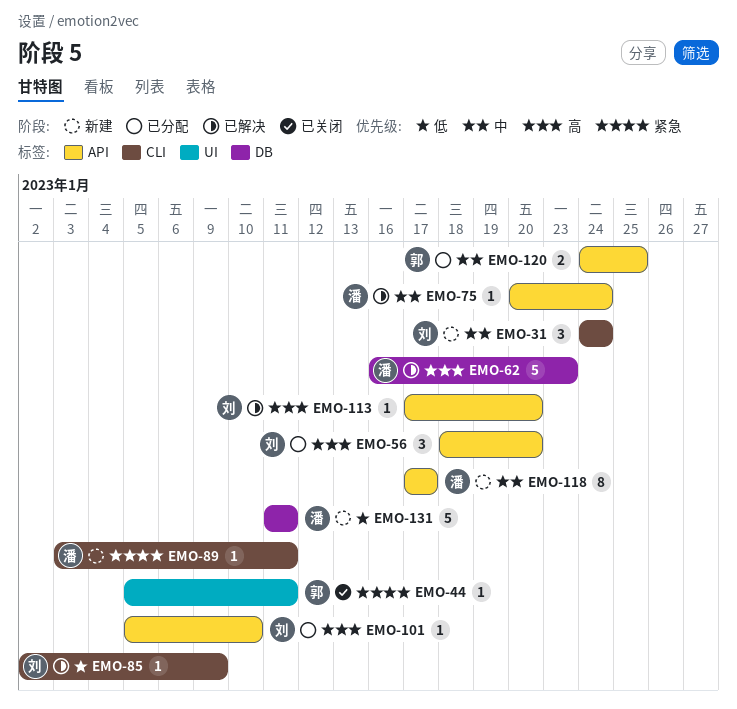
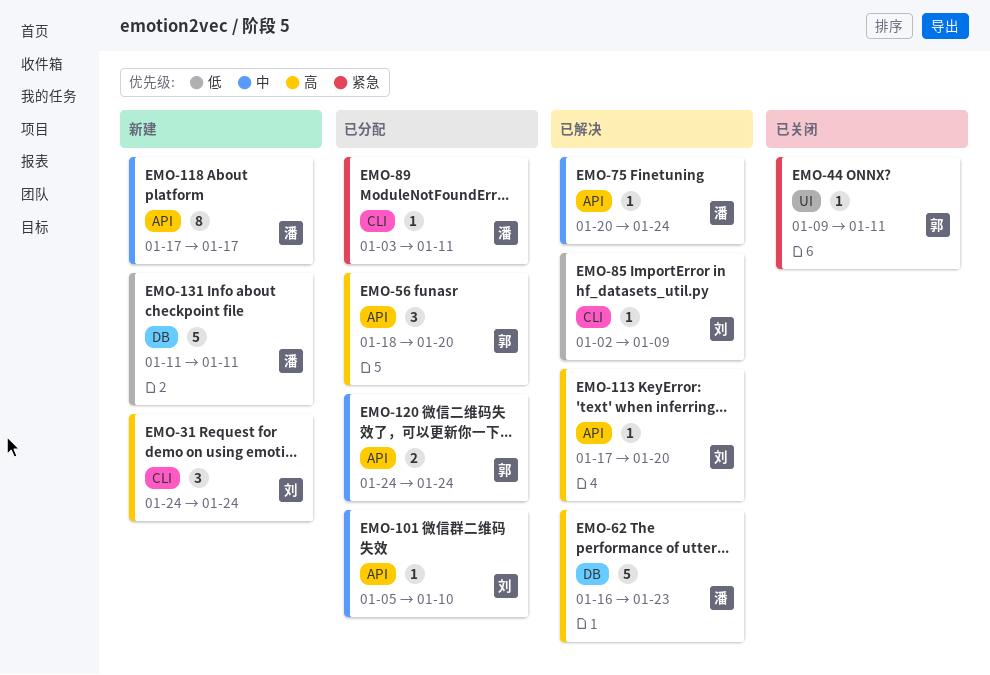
EMO-31, priority: 中 -> 高
EMO-44, start: Jan 5 -> Jan 9
EMO-56, owner: 刘 -> 郭
EMO-89, status: 新建 -> 已分配
EMO-101, priority: 高 -> 中
EMO-120, due: Jan 25 -> Jan 24

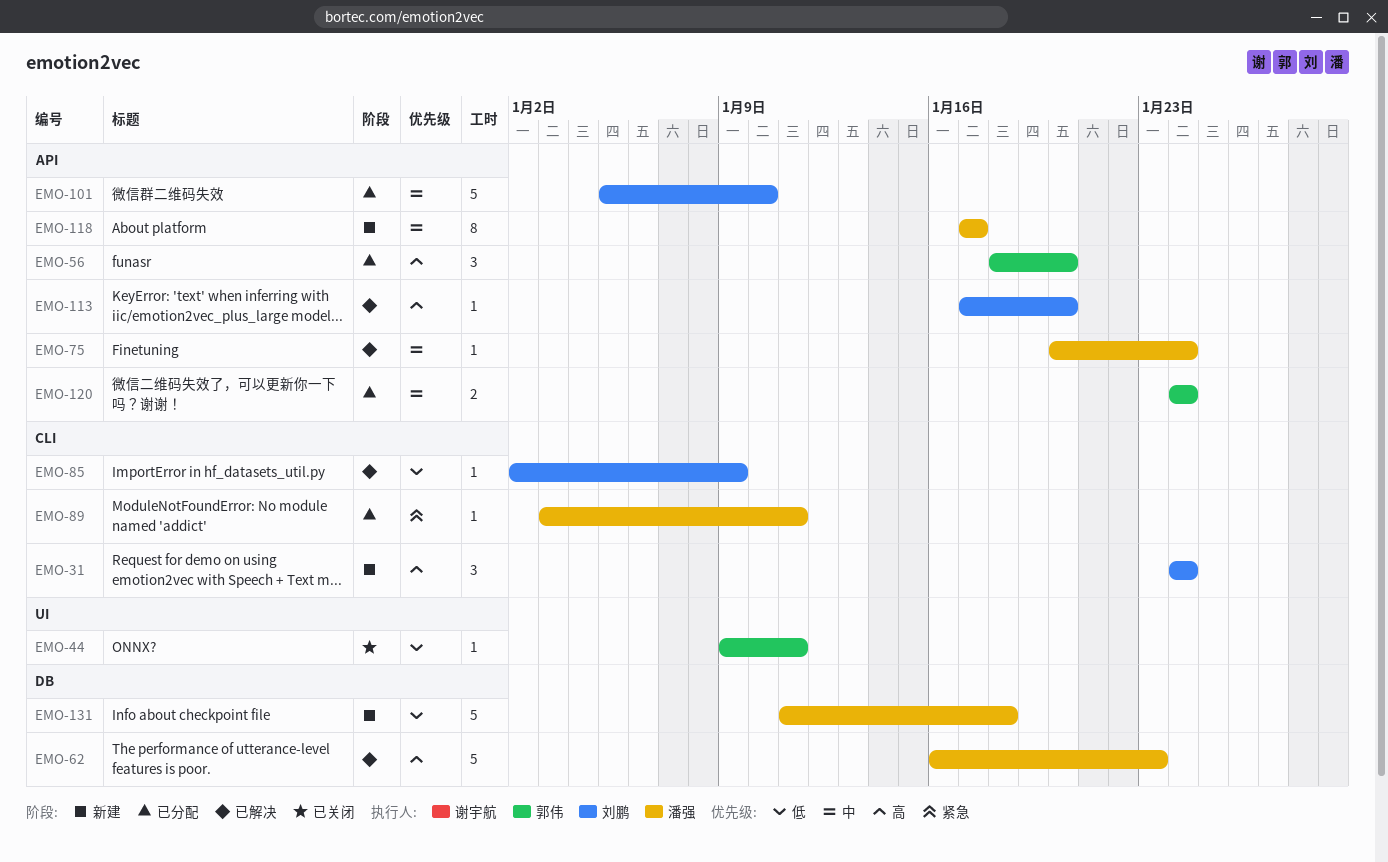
EMO-44, priority: 紧急 -> 低
EMO-101, estimate: 1 -> 5
EMO-131, due: Jan 11 -> Jan 18

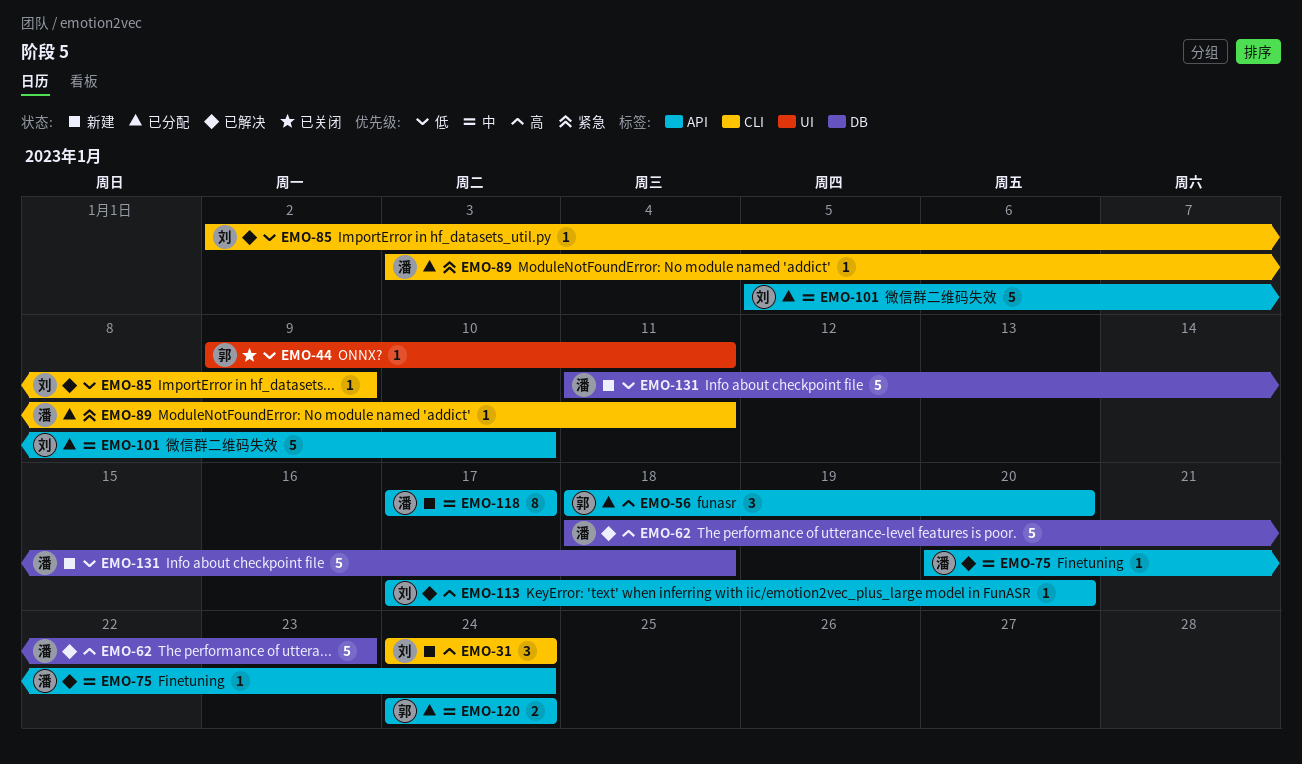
EMO-62, start: Jan 16 -> Jan 18

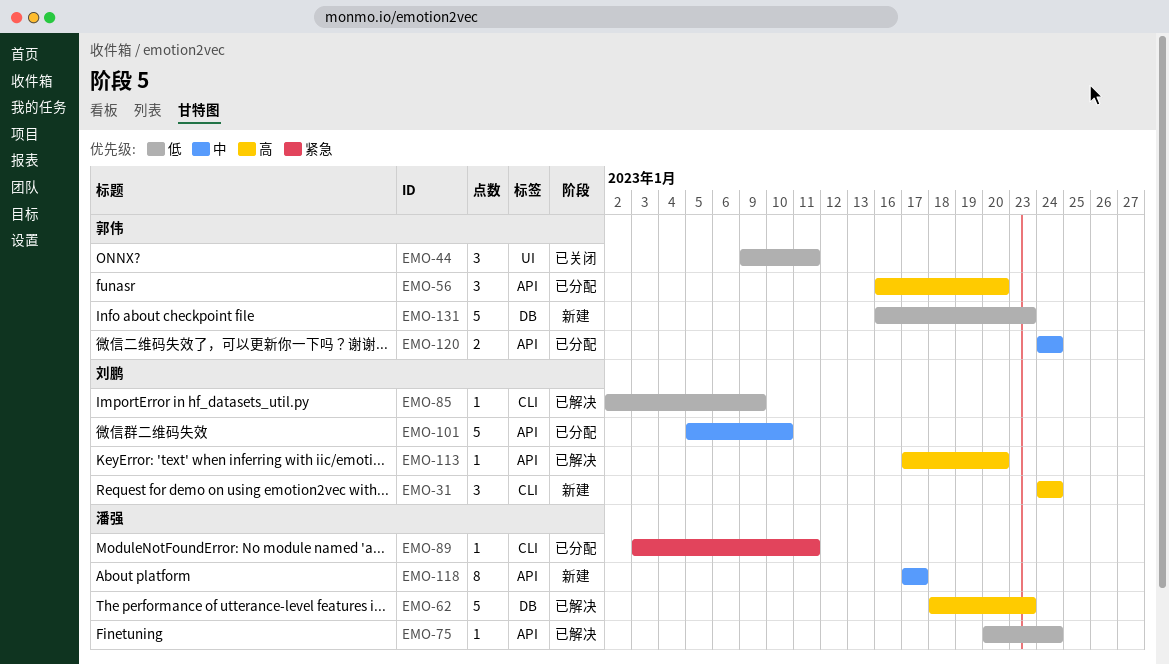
EMO-44, estimate: 1 -> 3
EMO-56, start: Jan 18 -> Jan 16
EMO-75, priority: 中 -> 低
EMO-131, owner: 潘强 -> 郭伟
EMO-131, start: Jan 11 -> Jan 16
EMO-131, due: Jan 18 -> Jan 23

